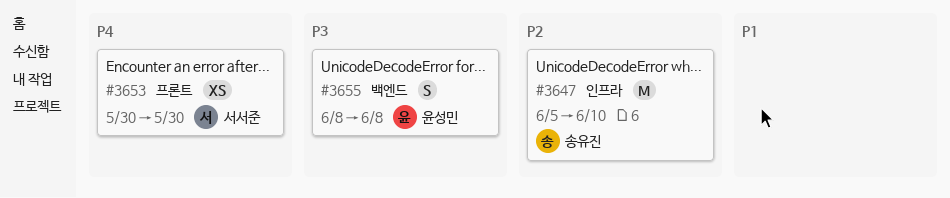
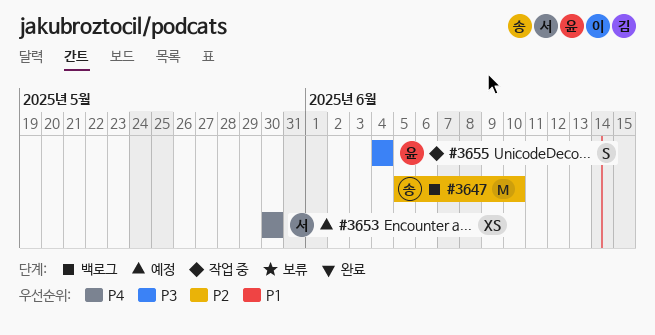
#3655, start: Jun 8 -> Jun 4
#3655, due: Jun 8 -> Jun 4

